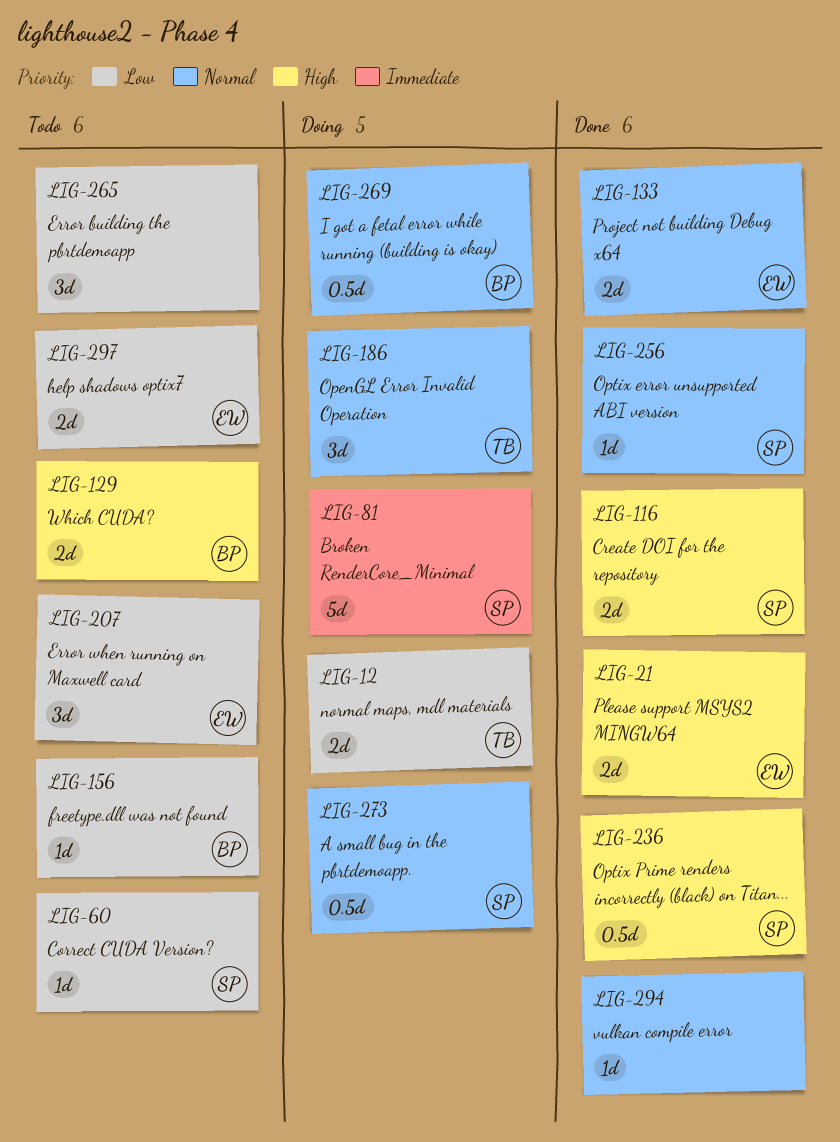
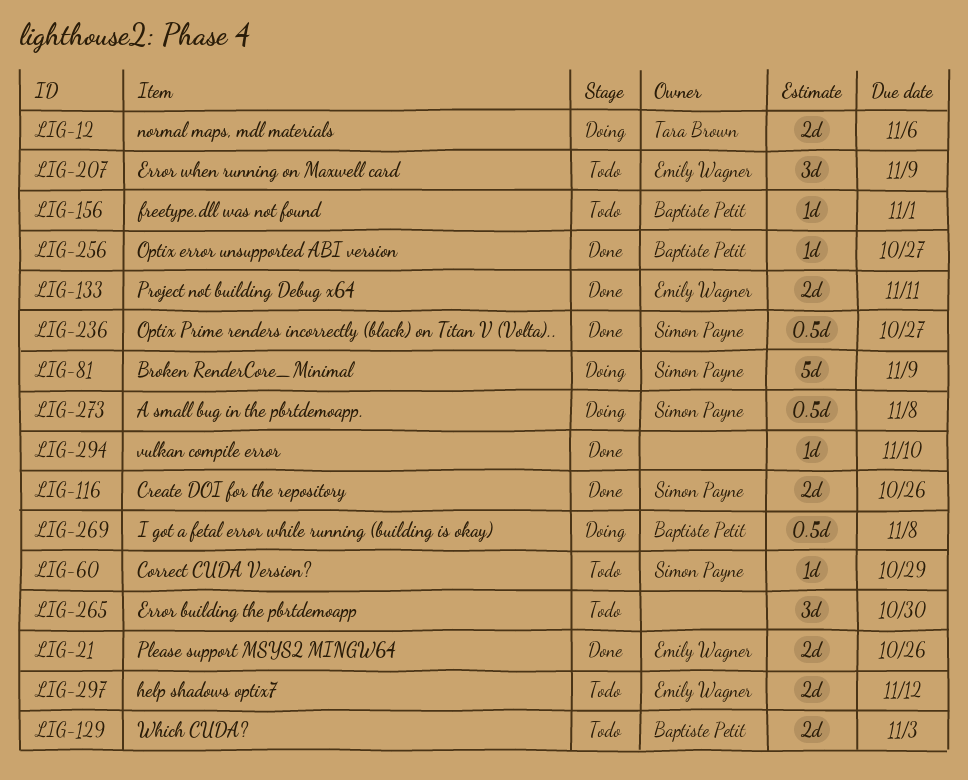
LIG-186: present -> none
LIG-256, owner: Simon Payne -> Baptiste Petit

